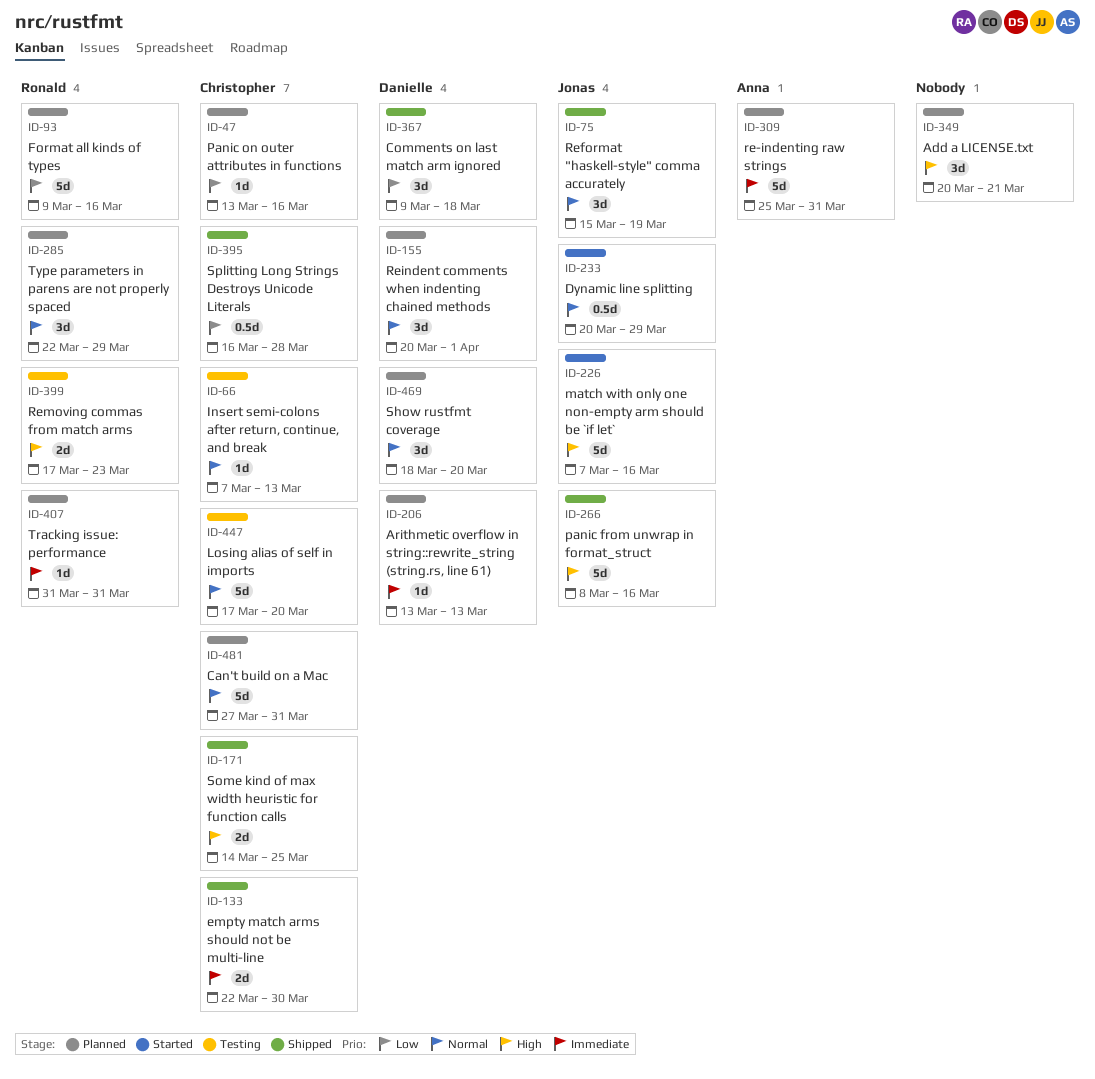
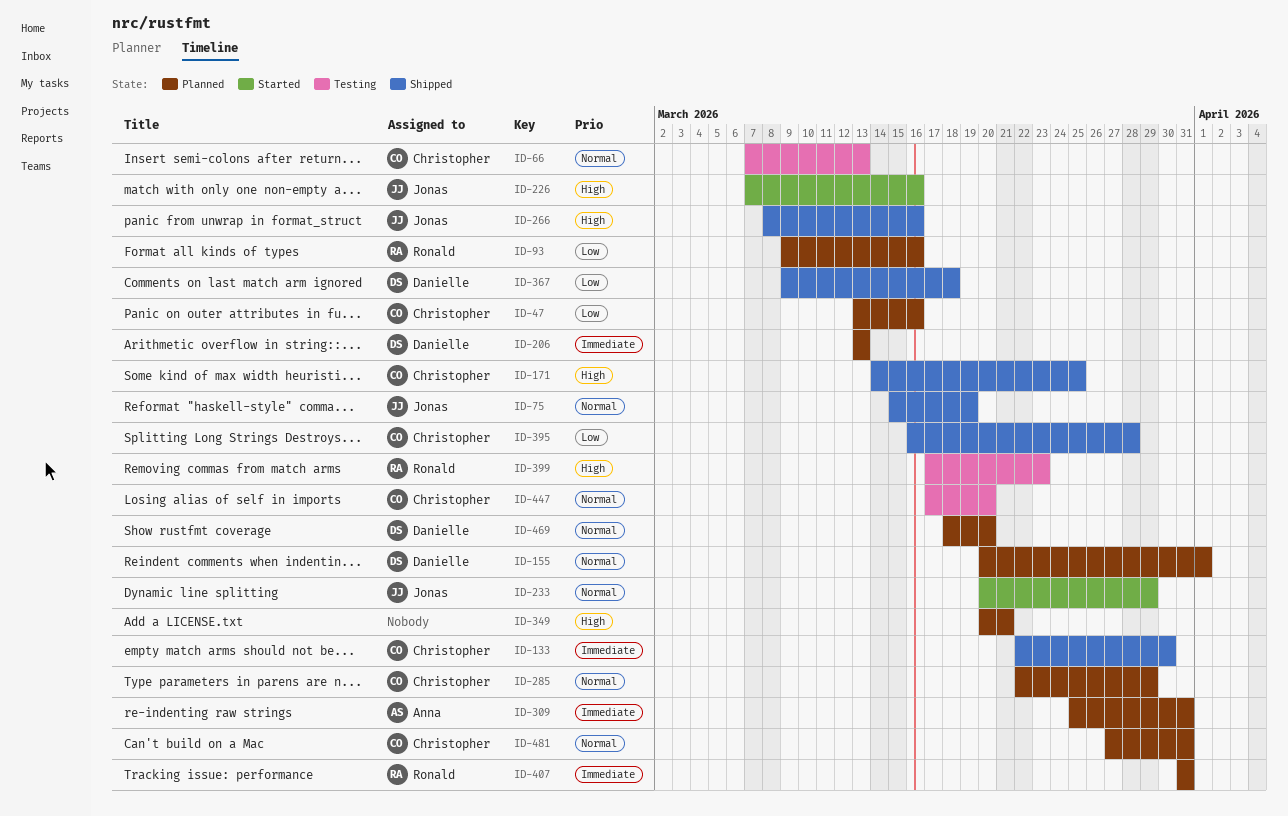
ID-285, owner: Ronald -> Christopher

